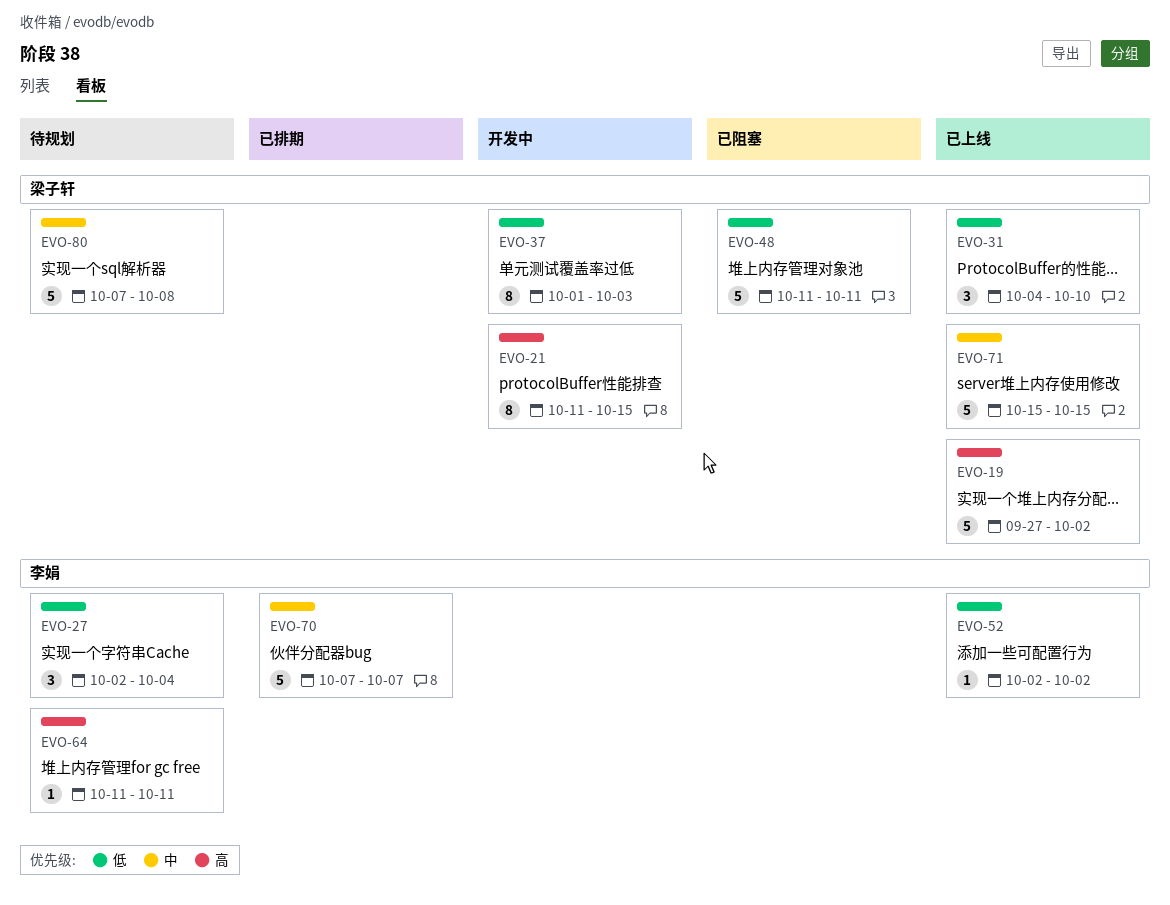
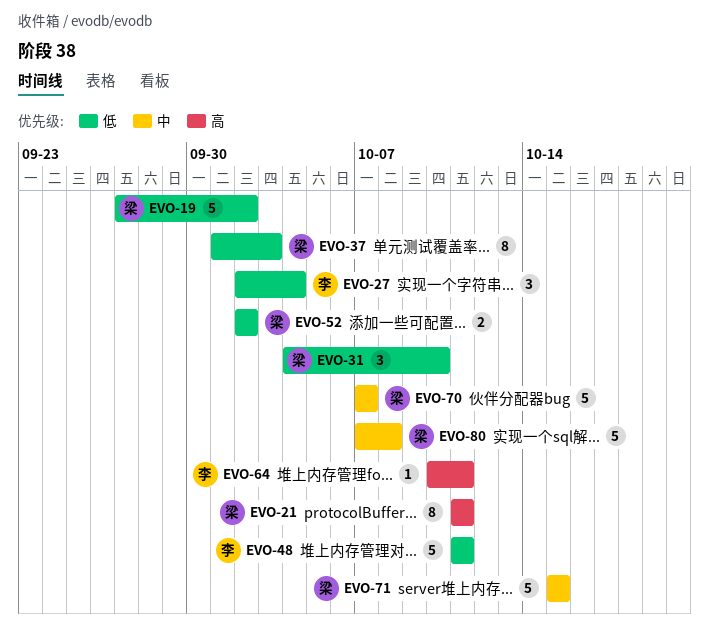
EVO-19, priority: 高 -> 低
EVO-21, due: Oct 15 -> Oct 11
EVO-48, owner: 梁子轩 -> 李娟
EVO-52, owner: 李娟 -> 梁子轩
EVO-52, estimate: 1 -> 2
EVO-64, start: Oct 11 -> Oct 10
EVO-70, owner: 李娟 -> 梁子轩

